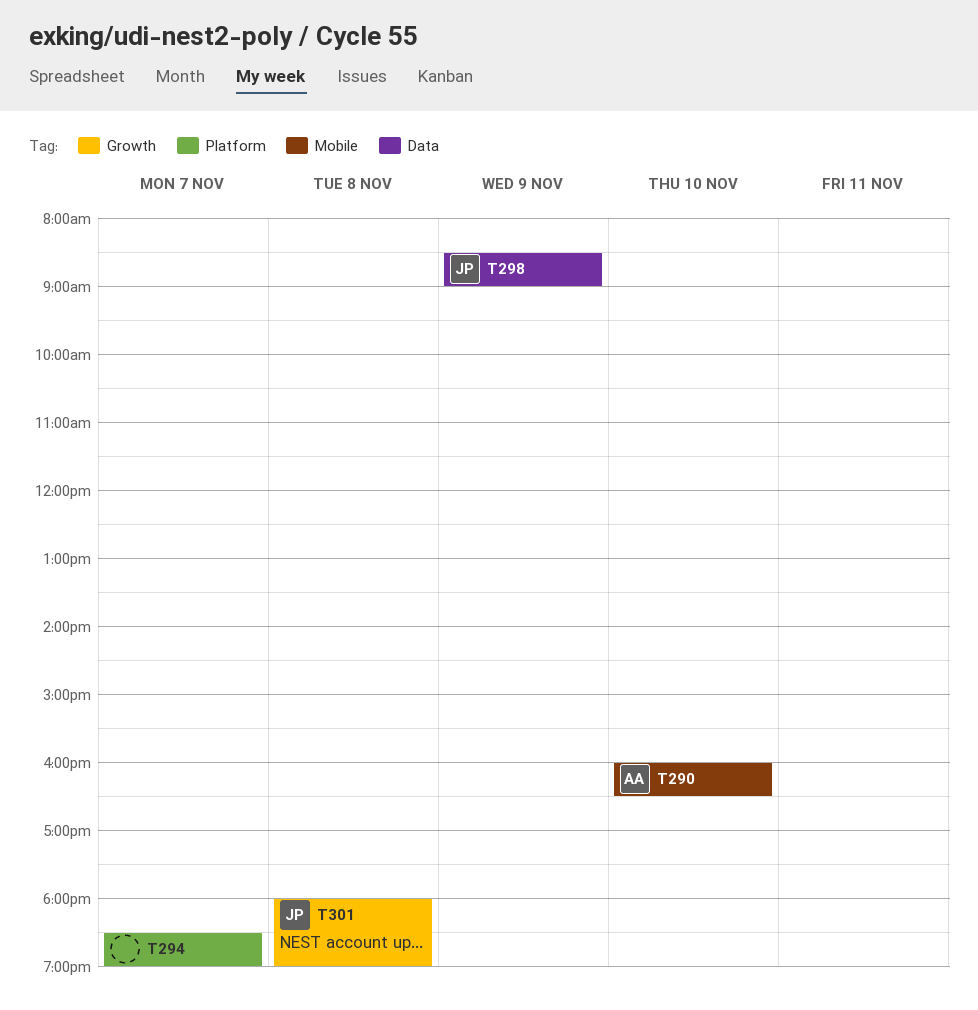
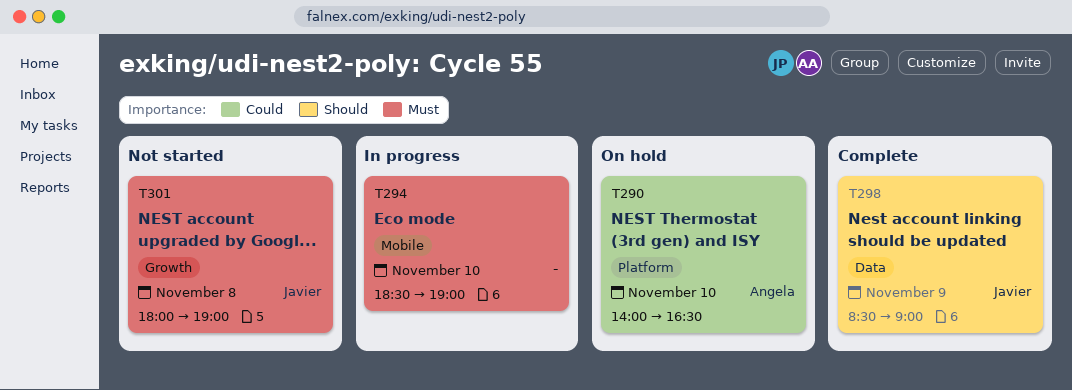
T290, label: Mobile -> Platform
T290, begins: 16:00 -> 14:00
T294, label: Platform -> Mobile
T294, day: Nov 7 -> Nov 10

